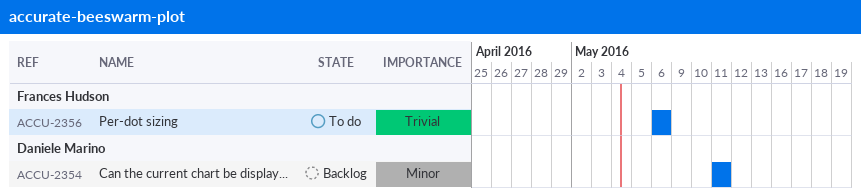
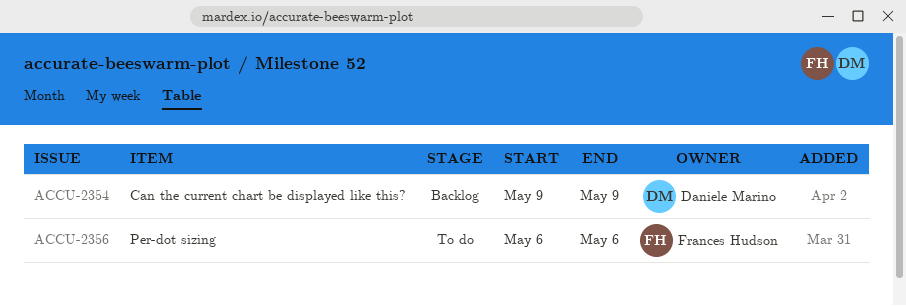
ACCU-2354, start: May 11 -> May 9
ACCU-2354, due: May 11 -> May 9

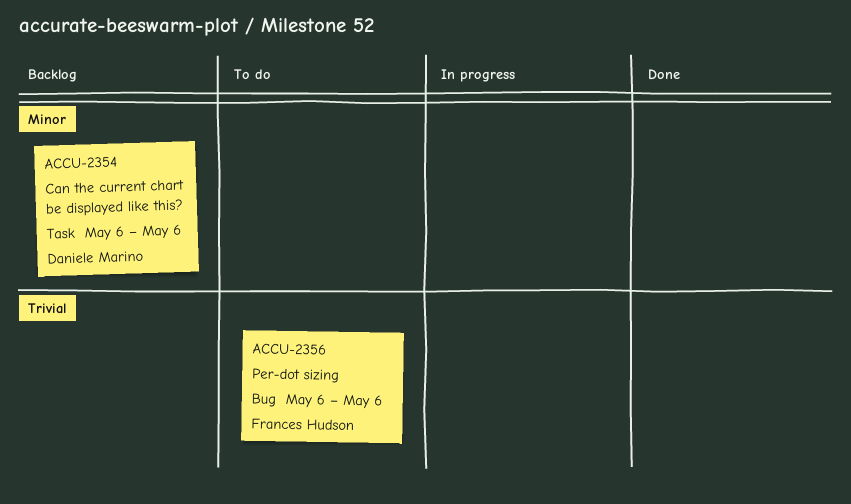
ACCU-2354, start: May 9 -> May 6
ACCU-2354, due: May 9 -> May 6

